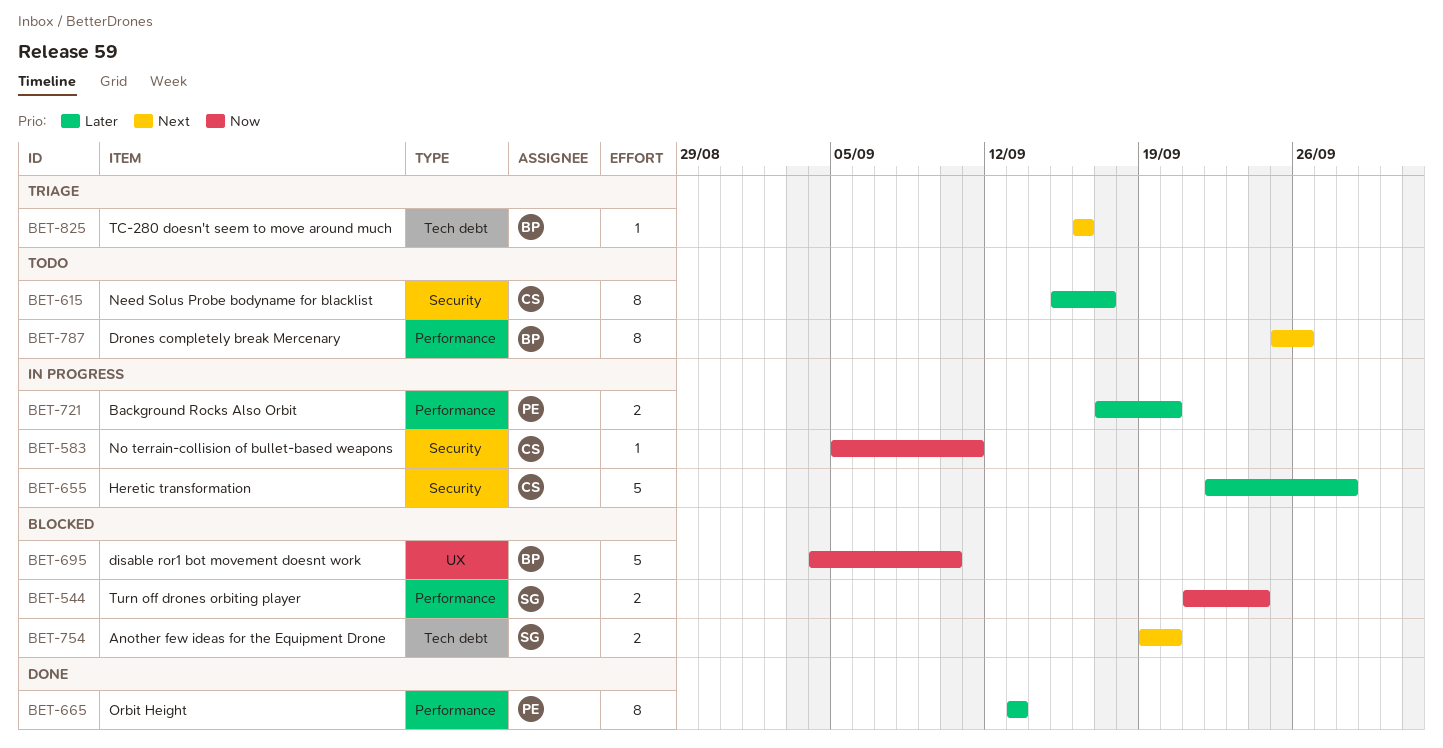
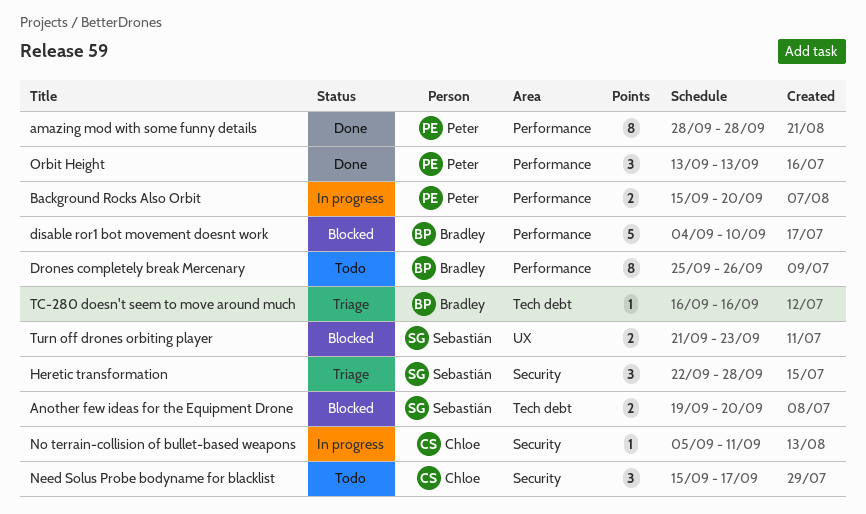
amazing mod with some funny details: none -> present
Background Rocks Also Orbit, start: Sep 17 -> Sep 15
disable ror1 bot movement doesnt work, label: UX -> Performance
Heretic transformation, status: In progress -> Triage
Heretic transformation, owner: Chloe -> Sebastián
Heretic transformation, estimate: 5 -> 3
Need Solus Probe bodyname for blacklist, estimate: 8 -> 3
Orbit Height, estimate: 8 -> 3
Turn off drones orbiting player, label: Performance -> UX
Turn off drones orbiting player, due: Sep 24 -> Sep 23

